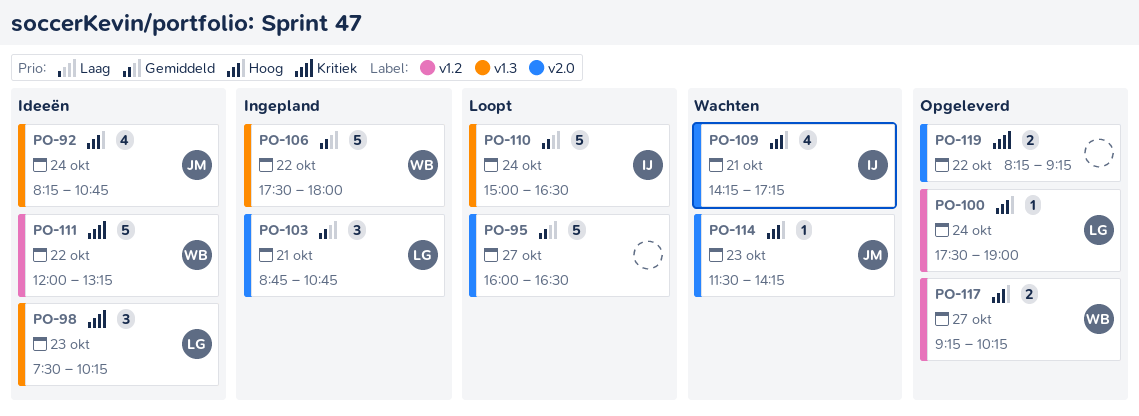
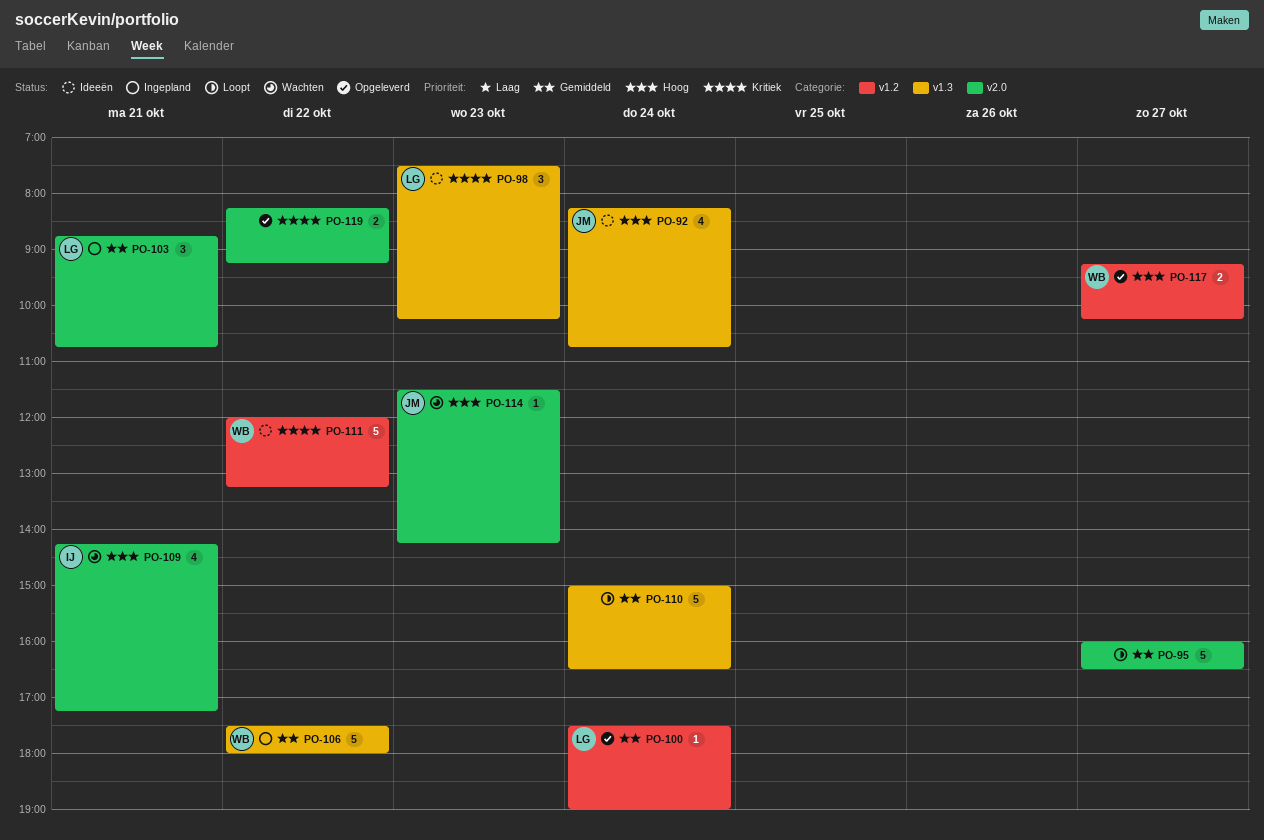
PO-100, priority: Hoog -> Gemiddeld
PO-110, owner: IJ -> none

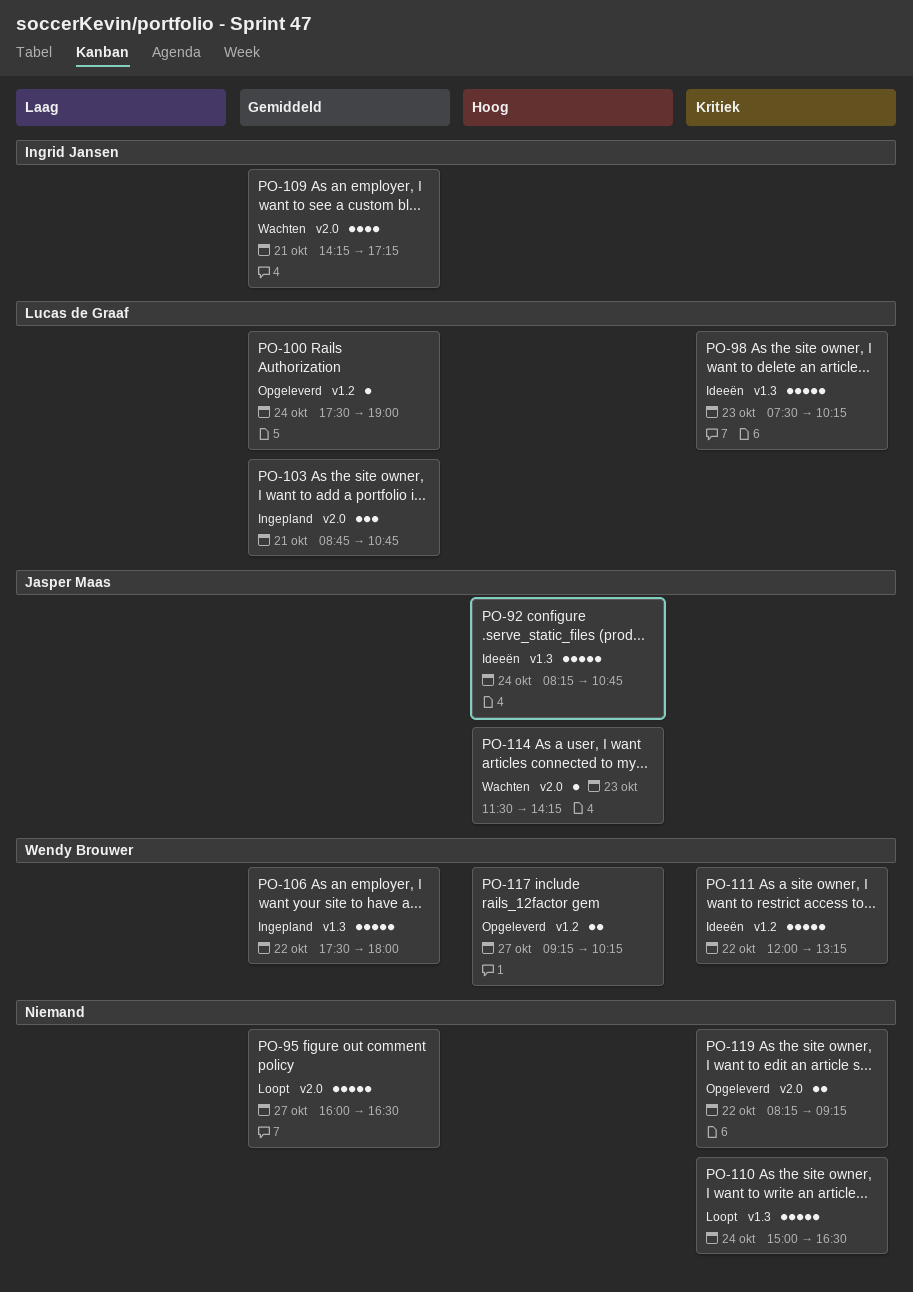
PO-92, estimate: 4 -> 5
PO-98, estimate: 3 -> 5
PO-109, priority: Hoog -> Gemiddeld
PO-110, priority: Gemiddeld -> Kritiek

